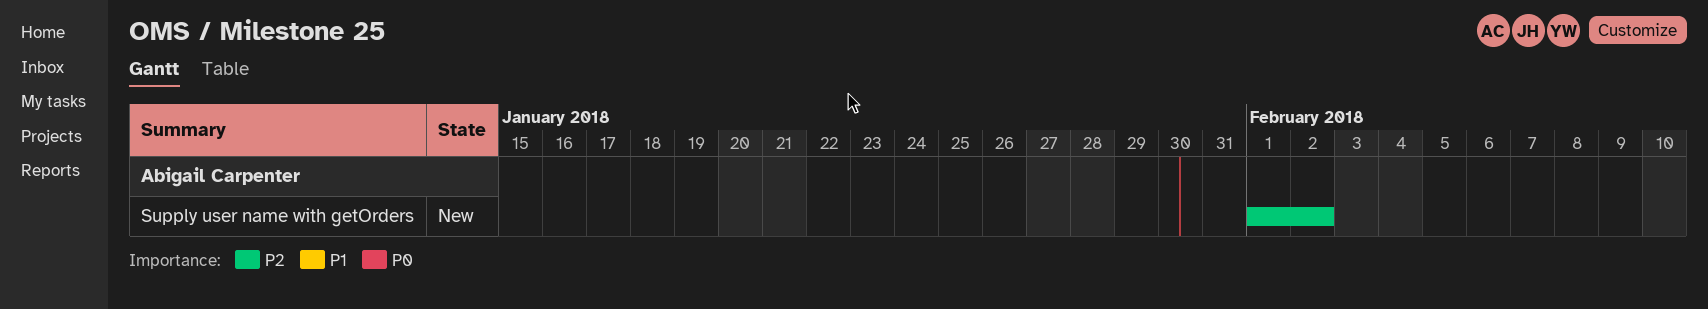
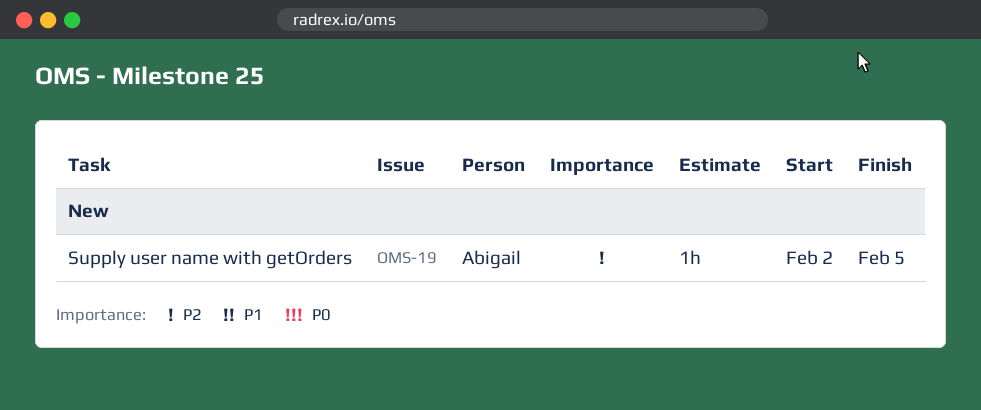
Supply user name with getOrders, start: Feb 1 -> Feb 2
Supply user name with getOrders, due: Feb 2 -> Feb 5

